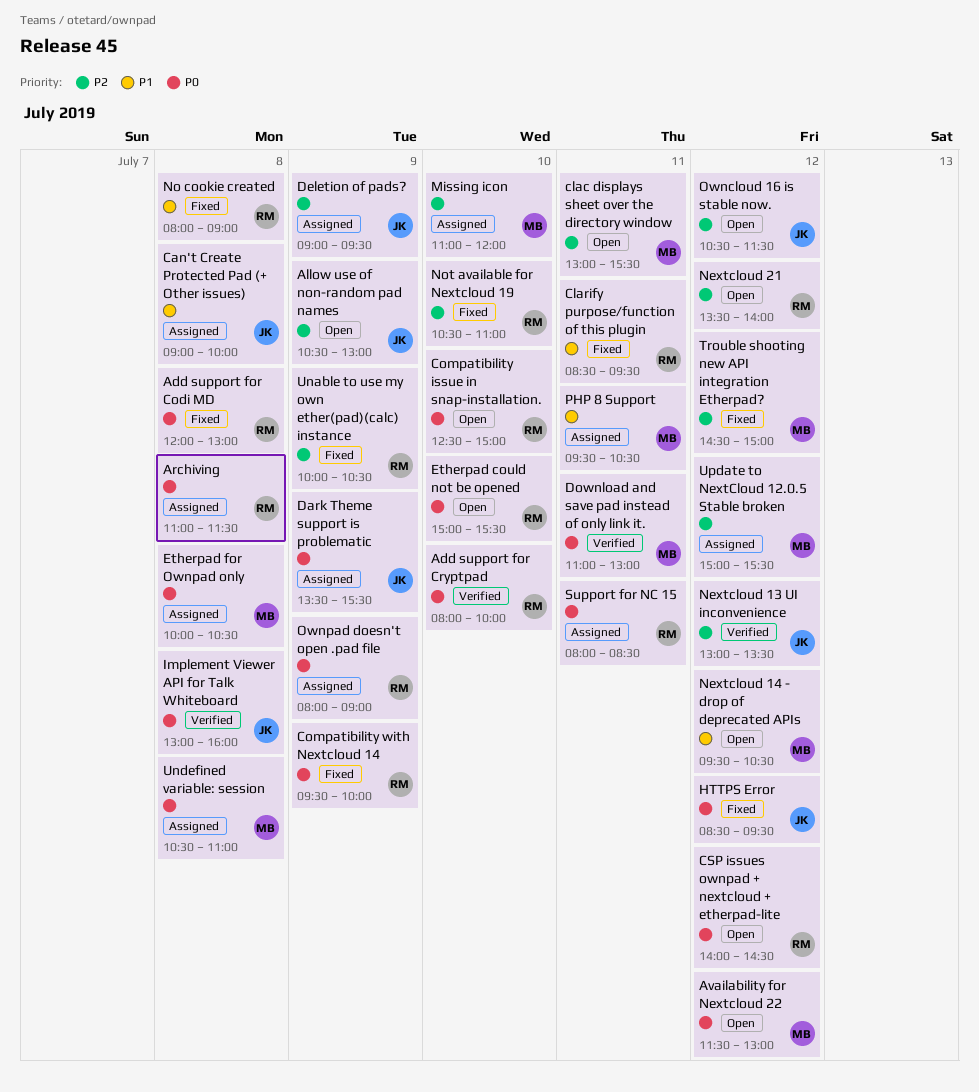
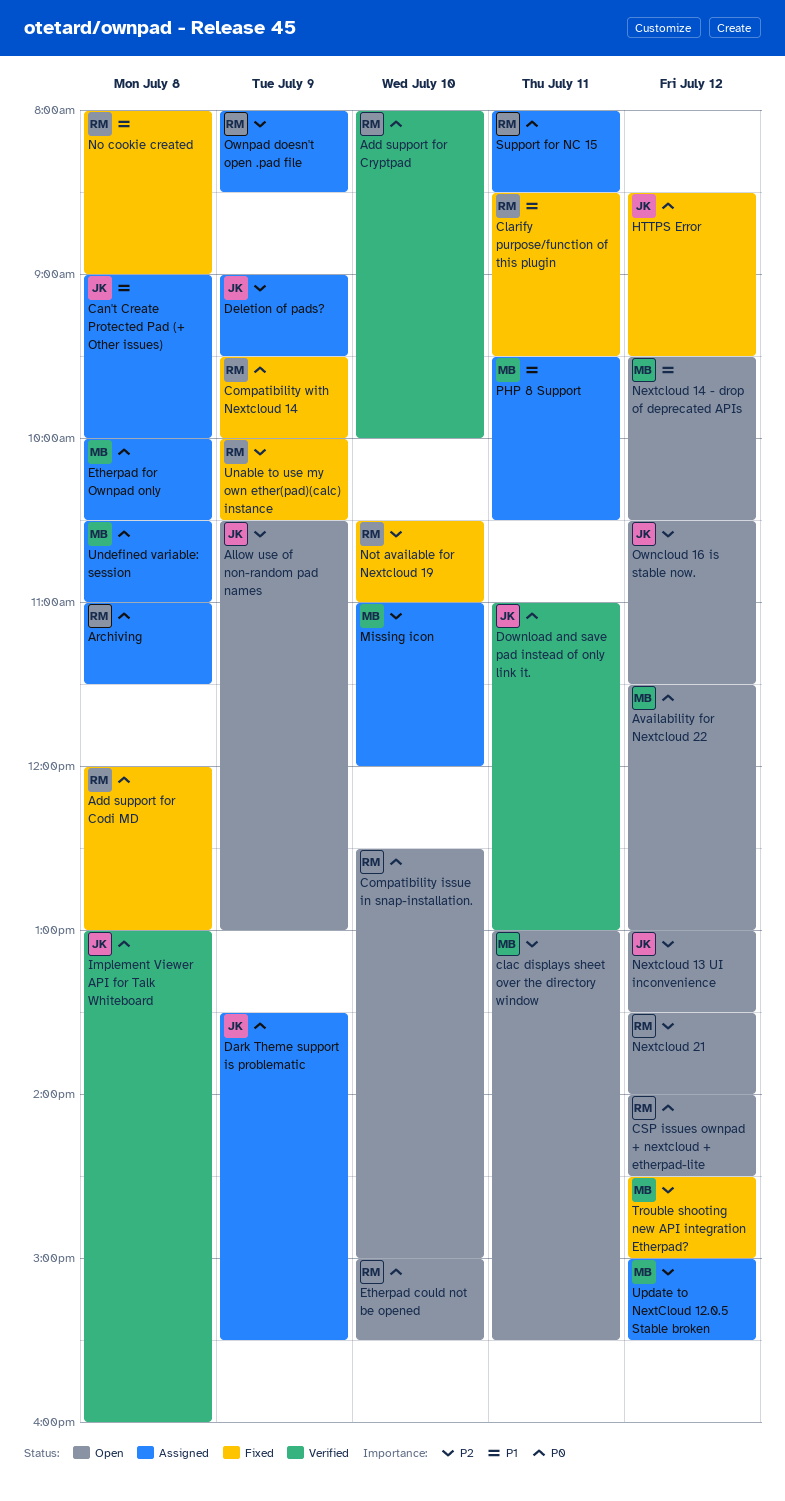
Download and save pad instead of only link it., owner: MB -> JK
Nextcloud 13 UI inconvenience, status: Verified -> Open
Ownpad doesn't open .pad file, priority: P0 -> P2
Ownpad doesn't open .pad file, ends: 09:00 -> 08:30

